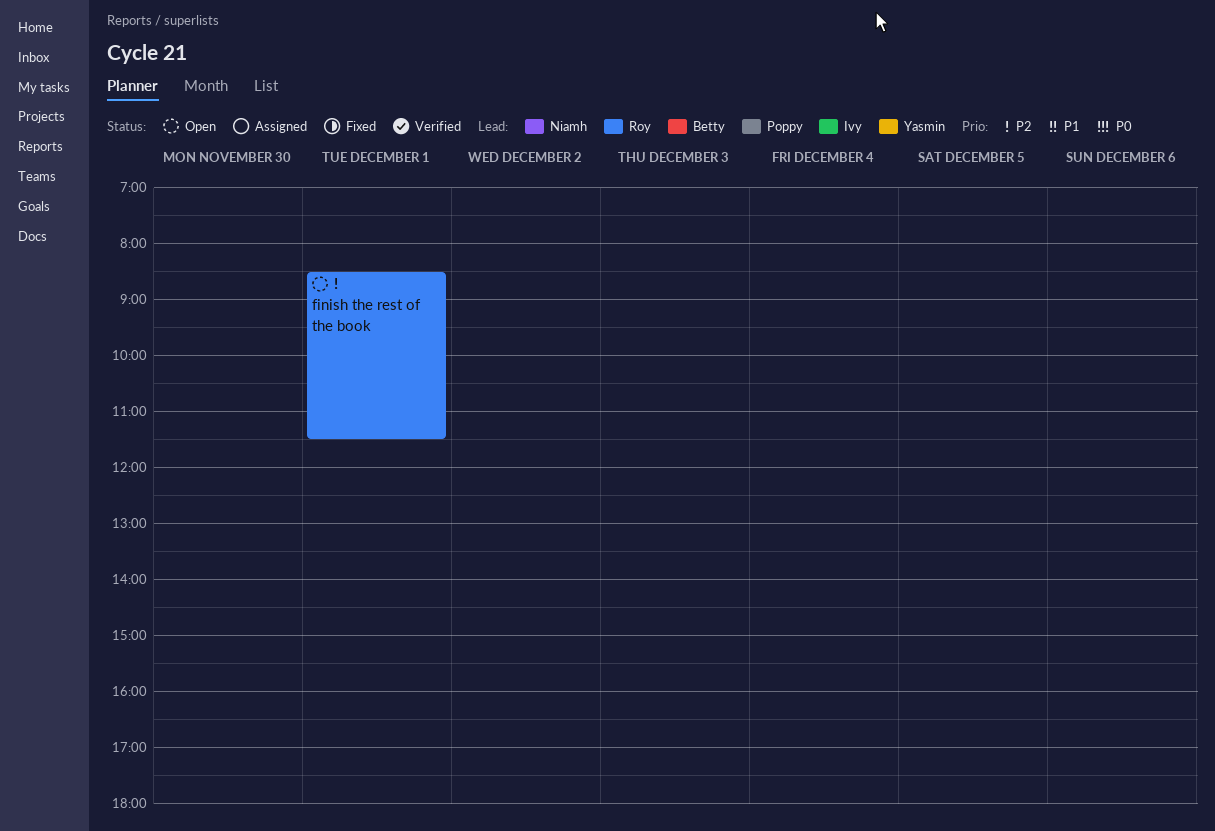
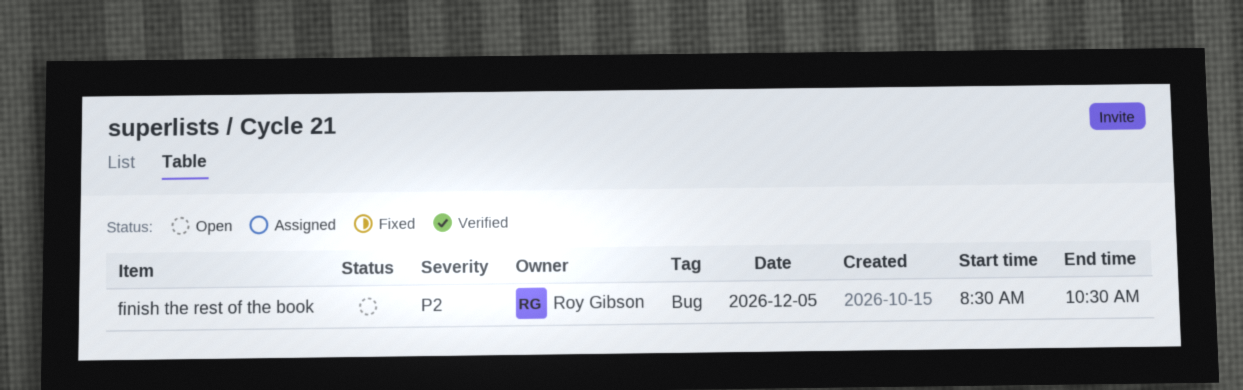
finish the rest of the book, day: Dec 1 -> Dec 5
finish the rest of the book, ends: 11:30 -> 10:30

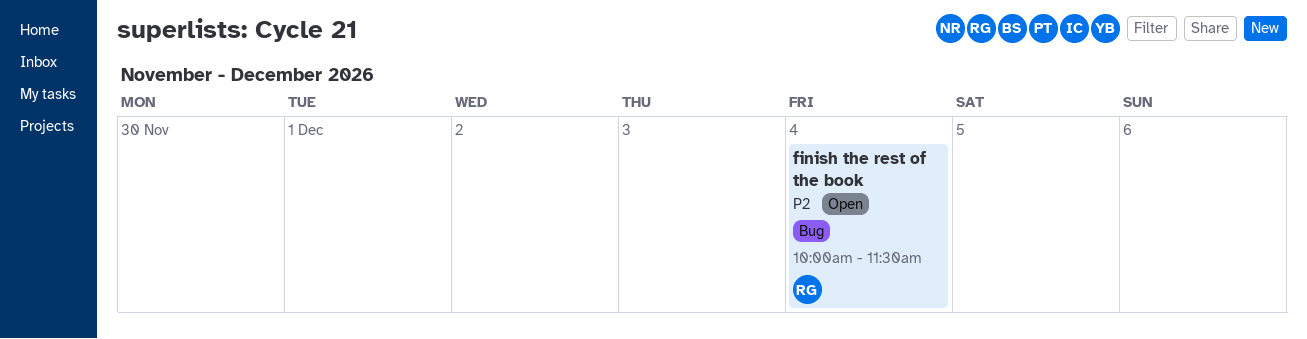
finish the rest of the book, day: Dec 5 -> Dec 4
finish the rest of the book, begins: 08:30 -> 10:00
finish the rest of the book, ends: 10:30 -> 11:30

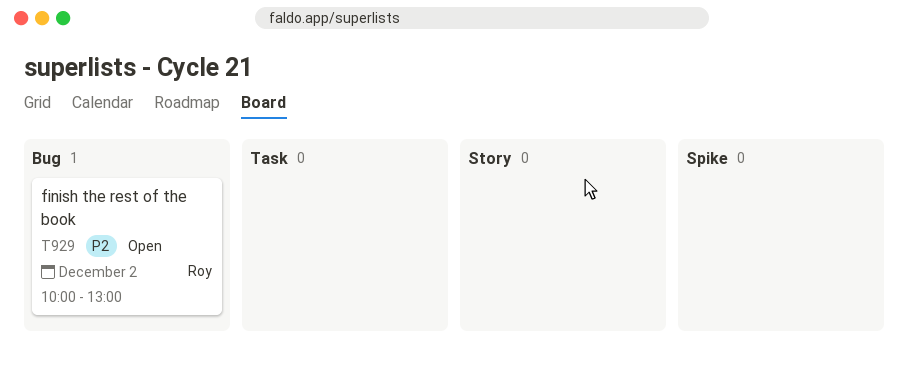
finish the rest of the book, day: Dec 4 -> Dec 2
finish the rest of the book, ends: 11:30 -> 13:00

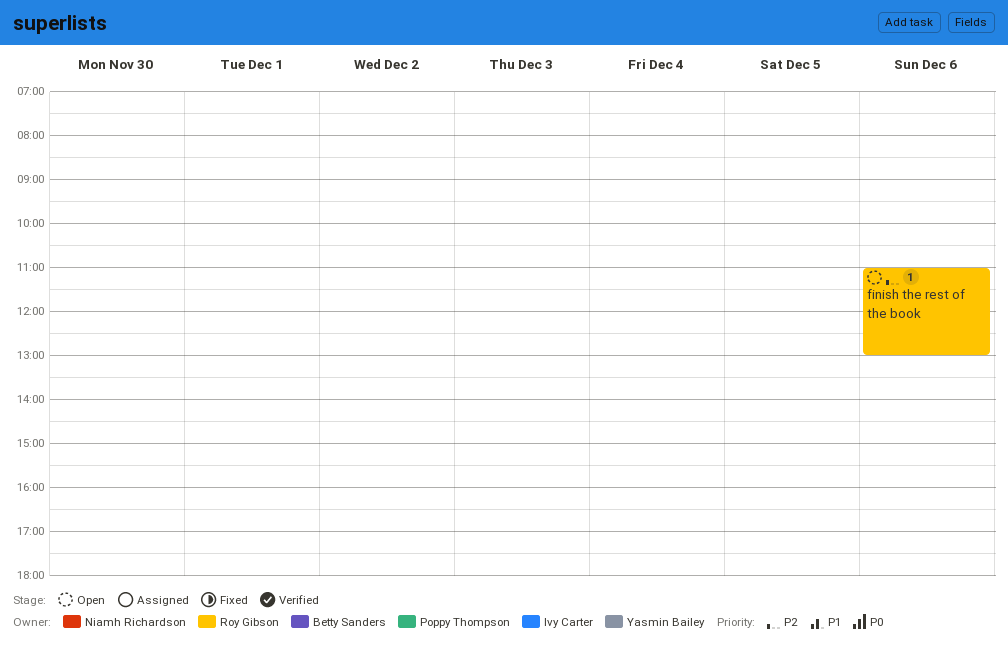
finish the rest of the book, day: Dec 2 -> Dec 6
finish the rest of the book, begins: 10:00 -> 11:00

